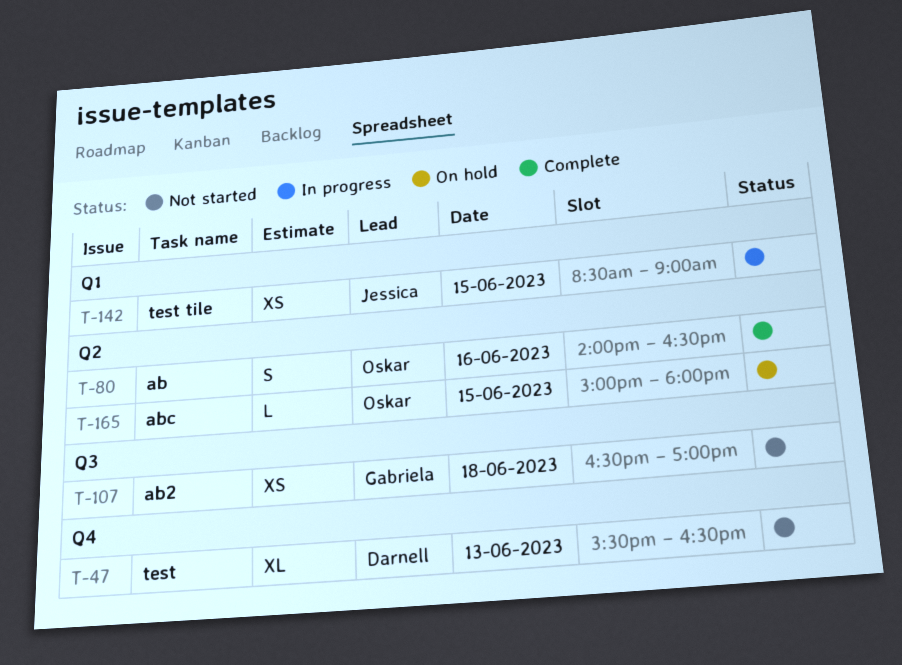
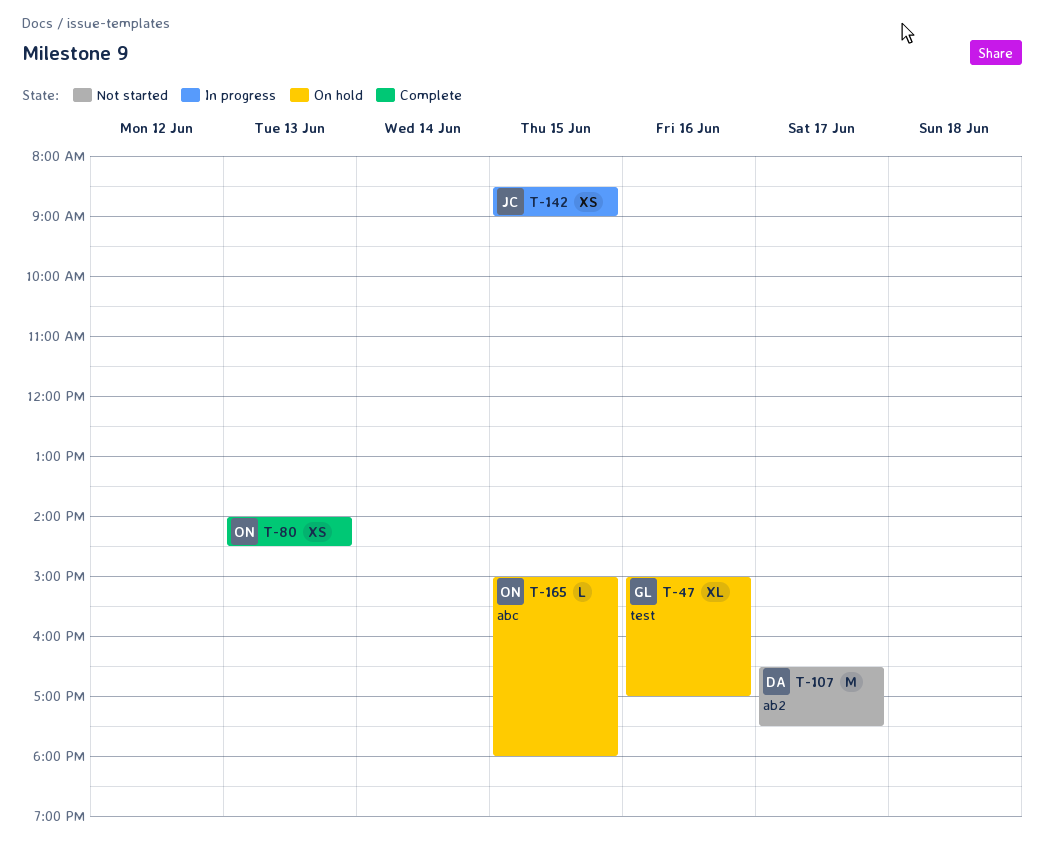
T-47, status: Not started -> On hold
T-47, owner: Darnell -> Gabriela
T-47, day: Jun 13 -> Jun 16
T-47, begins: 15:30 -> 15:00
T-47, ends: 16:30 -> 17:00
T-80, estimate: S -> XS
T-80, day: Jun 16 -> Jun 13
T-80, ends: 16:30 -> 14:30
T-107, owner: Gabriela -> Darnell
T-107, estimate: XS -> M
T-107, day: Jun 18 -> Jun 17
T-107, ends: 17:00 -> 17:30

